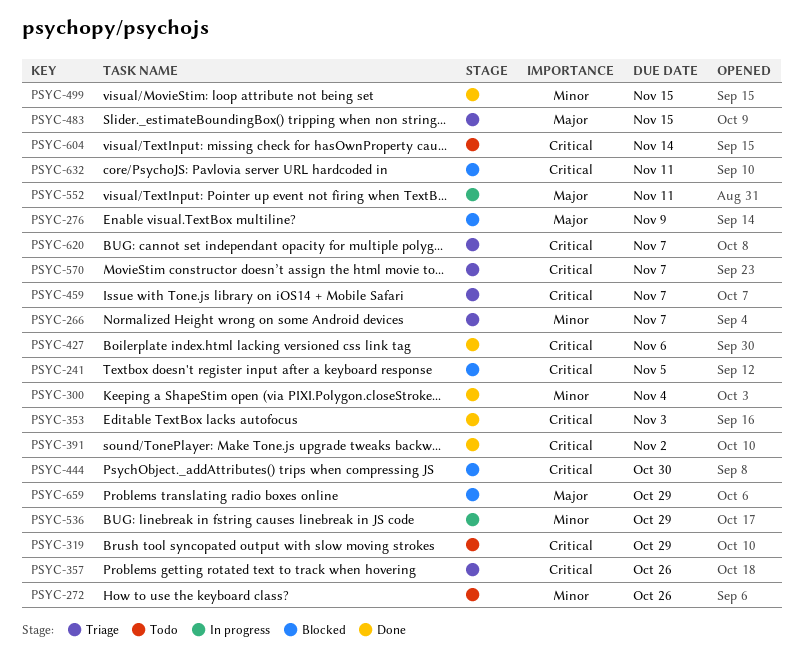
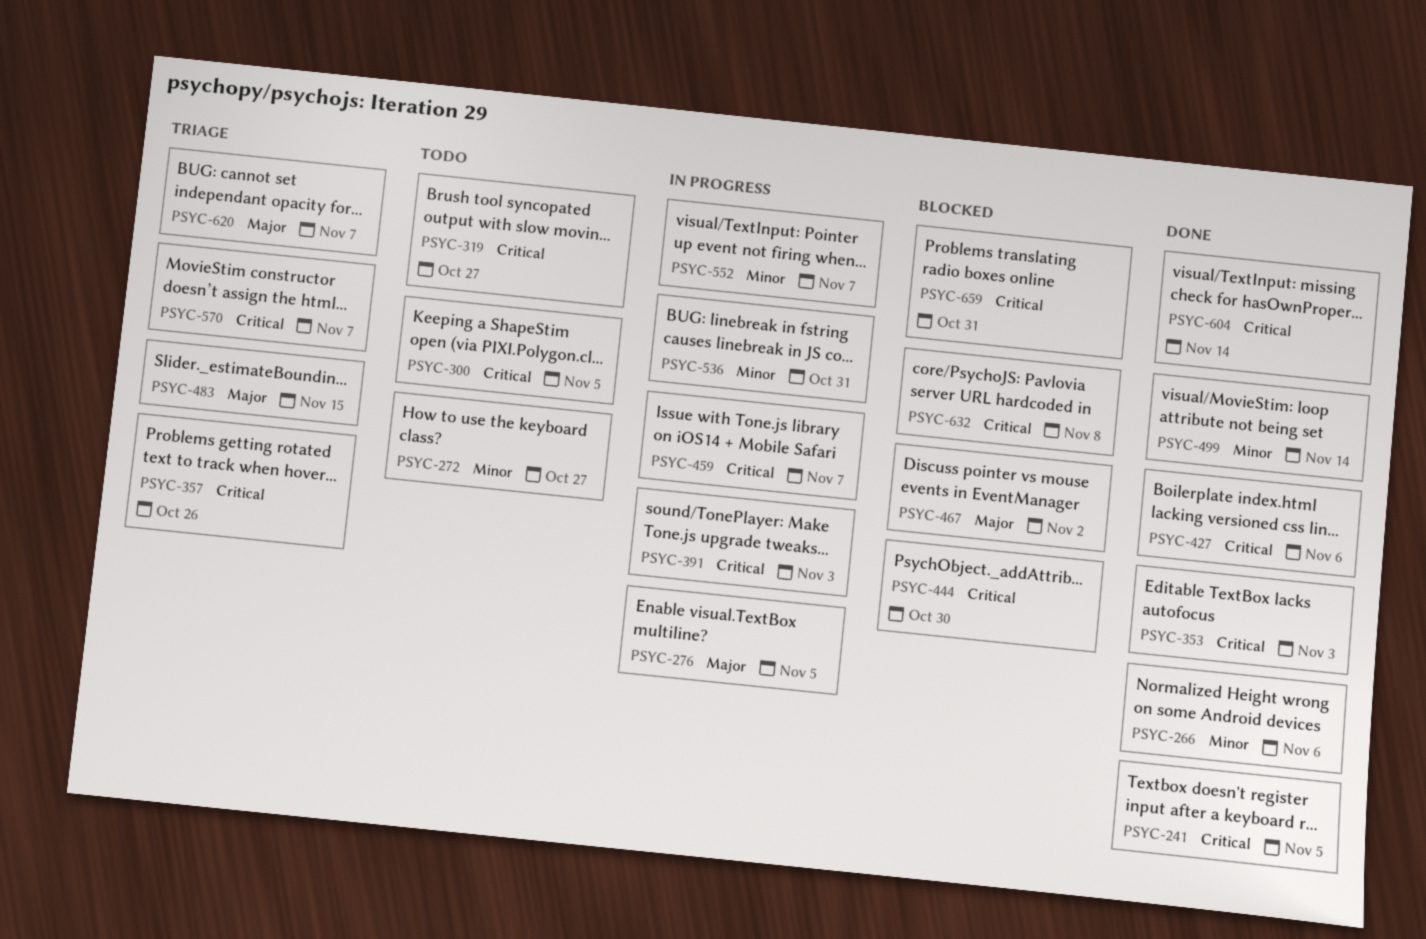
PSYC-241, status: Blocked -> Done
PSYC-266, status: Triage -> Done
PSYC-266, due: Nov 7 -> Nov 6
PSYC-272, due: Oct 26 -> Oct 27
PSYC-276, status: Blocked -> In progress
PSYC-276, due: Nov 9 -> Nov 5
PSYC-300, status: Done -> Todo
PSYC-300, priority: Minor -> Critical
PSYC-300, due: Nov 4 -> Nov 5
PSYC-319, due: Oct 29 -> Oct 27
PSYC-391, status: Done -> In progress
PSYC-391, due: Nov 2 -> Nov 3
PSYC-459, status: Triage -> In progress
PSYC-467: none -> present
PSYC-499, due: Nov 15 -> Nov 14
PSYC-536, due: Oct 29 -> Oct 31
PSYC-552, priority: Major -> Minor
PSYC-552, due: Nov 11 -> Nov 7
PSYC-604, status: Todo -> Done
PSYC-620, priority: Critical -> Major
PSYC-632, due: Nov 11 -> Nov 8
PSYC-659, priority: Major -> Critical
PSYC-659, due: Oct 29 -> Oct 31

